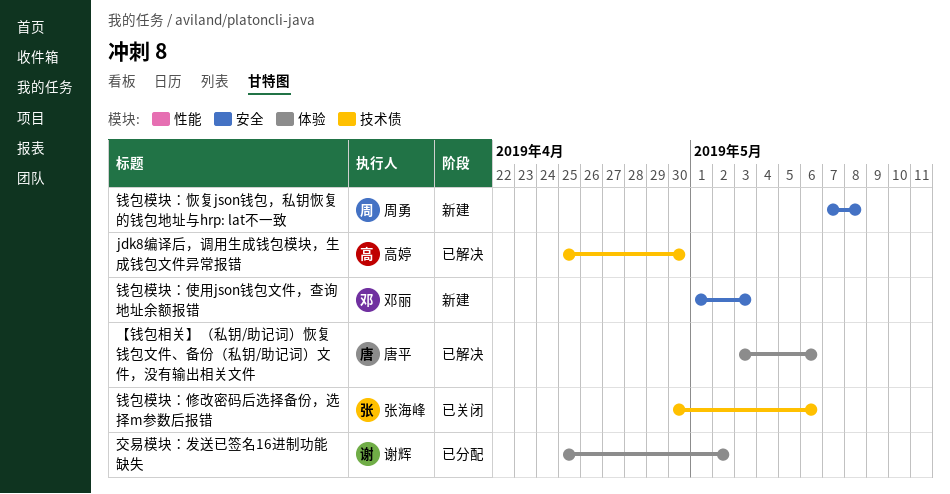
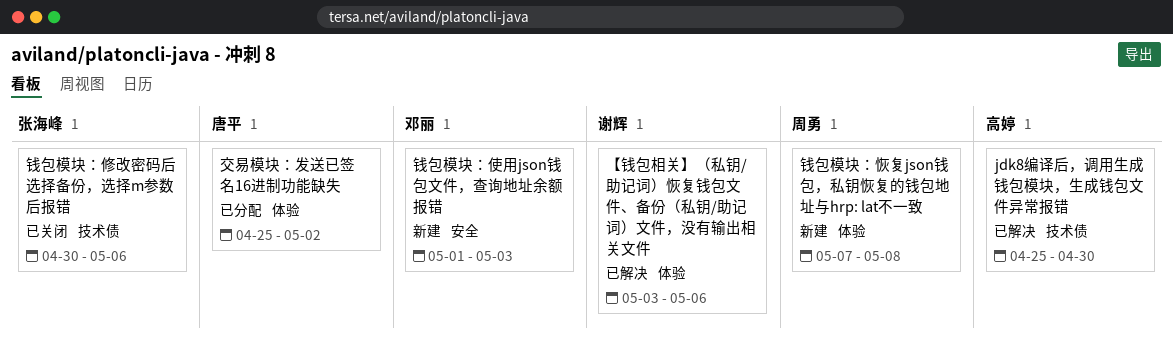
【钱包相关】（私钥/助记词）恢复钱包文件、备份（私钥/助记词）文件，没有输出相关文件, owner: 唐平 -> 谢辉
交易模块：发送已签名16进制功能缺失, owner: 谢辉 -> 唐平
钱包模块：恢复json钱包，私钥恢复的钱包地址与hrp: lat不一致, label: 安全 -> 体验

